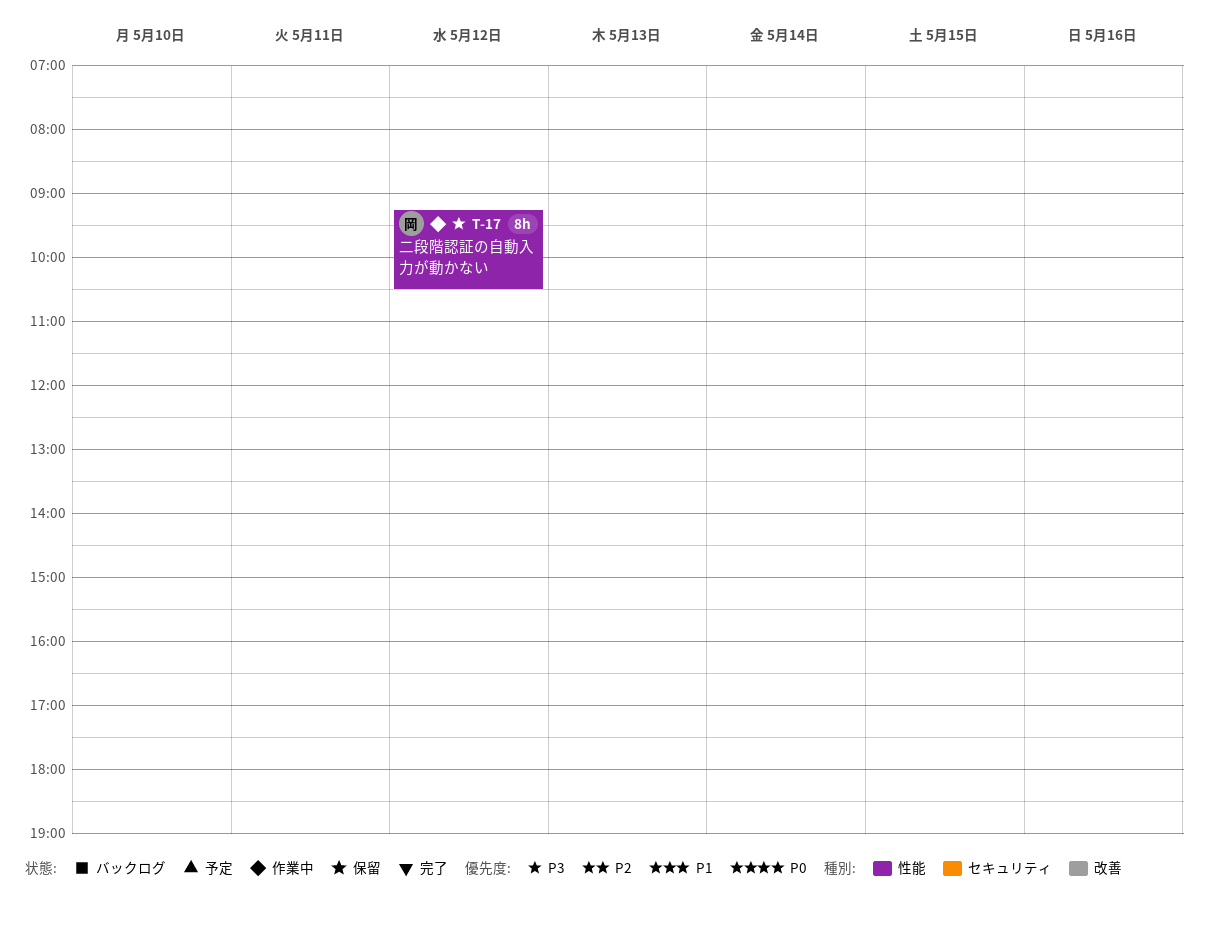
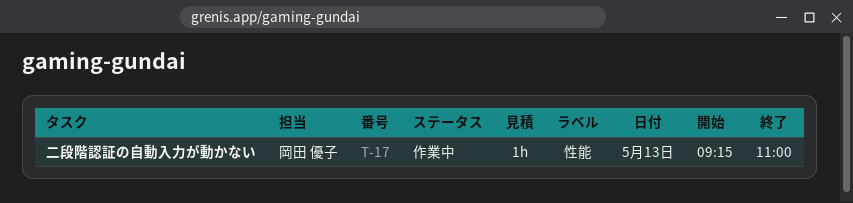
T-17, estimate: 8h -> 1h
T-17, day: May 12 -> May 13
T-17, ends: 10:30 -> 11:00

